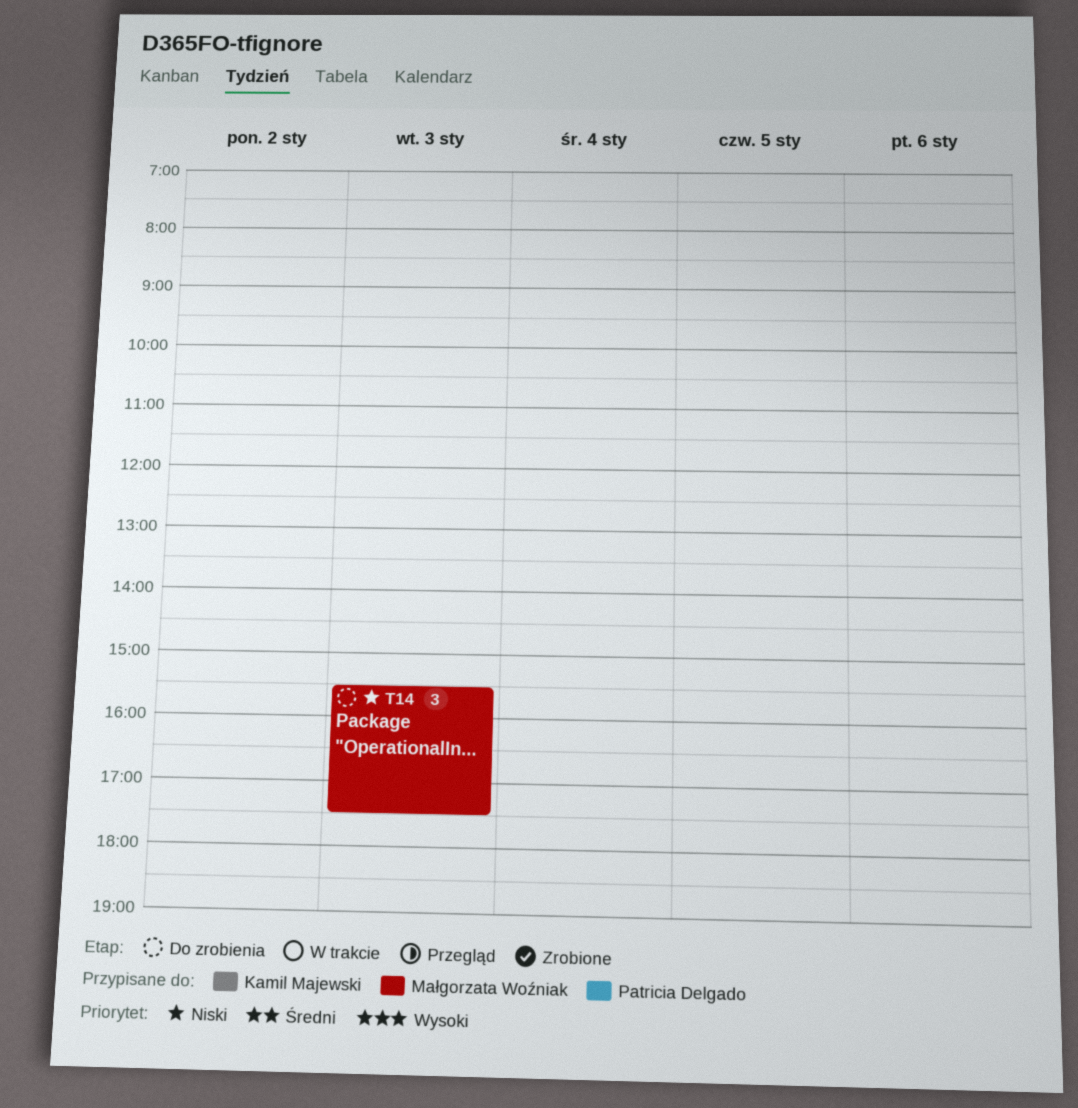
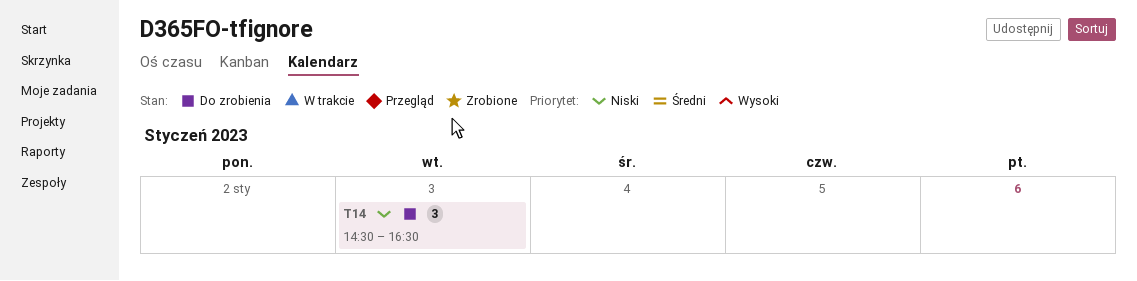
T14, begins: 15:30 -> 14:30
T14, ends: 17:30 -> 16:30

